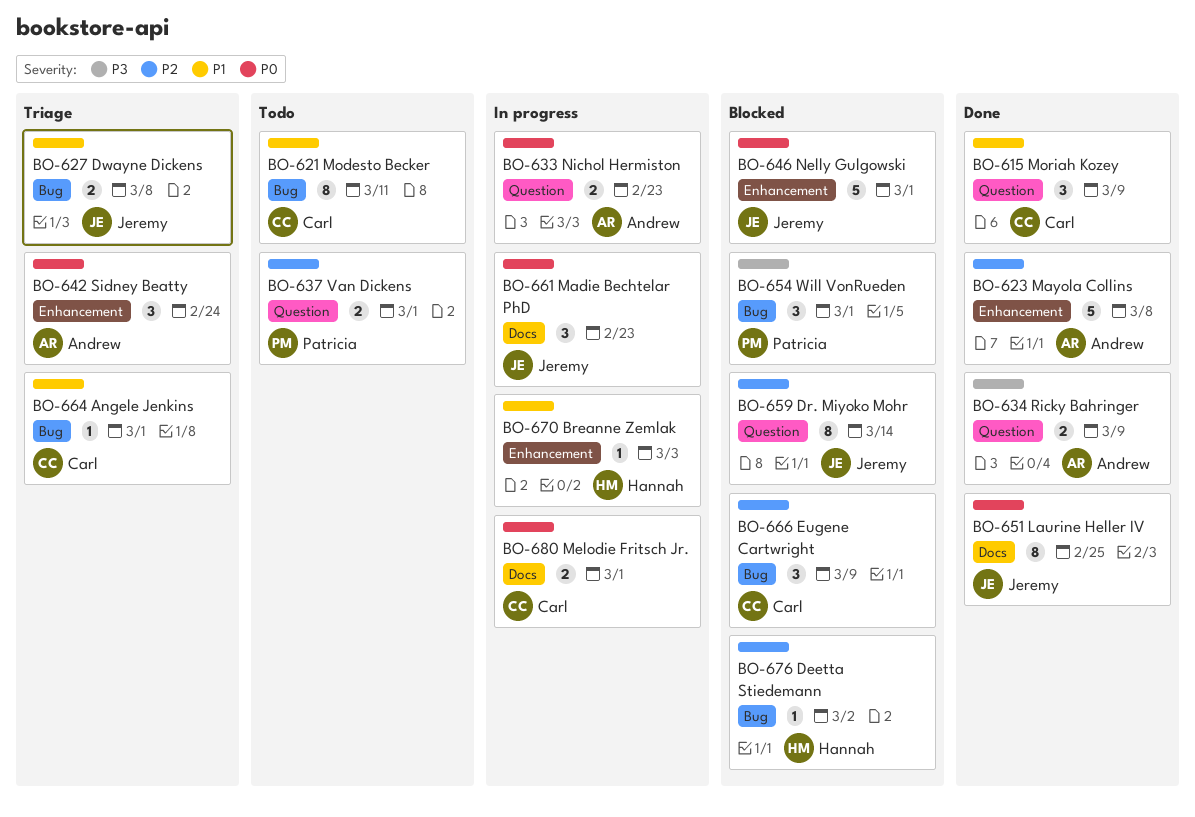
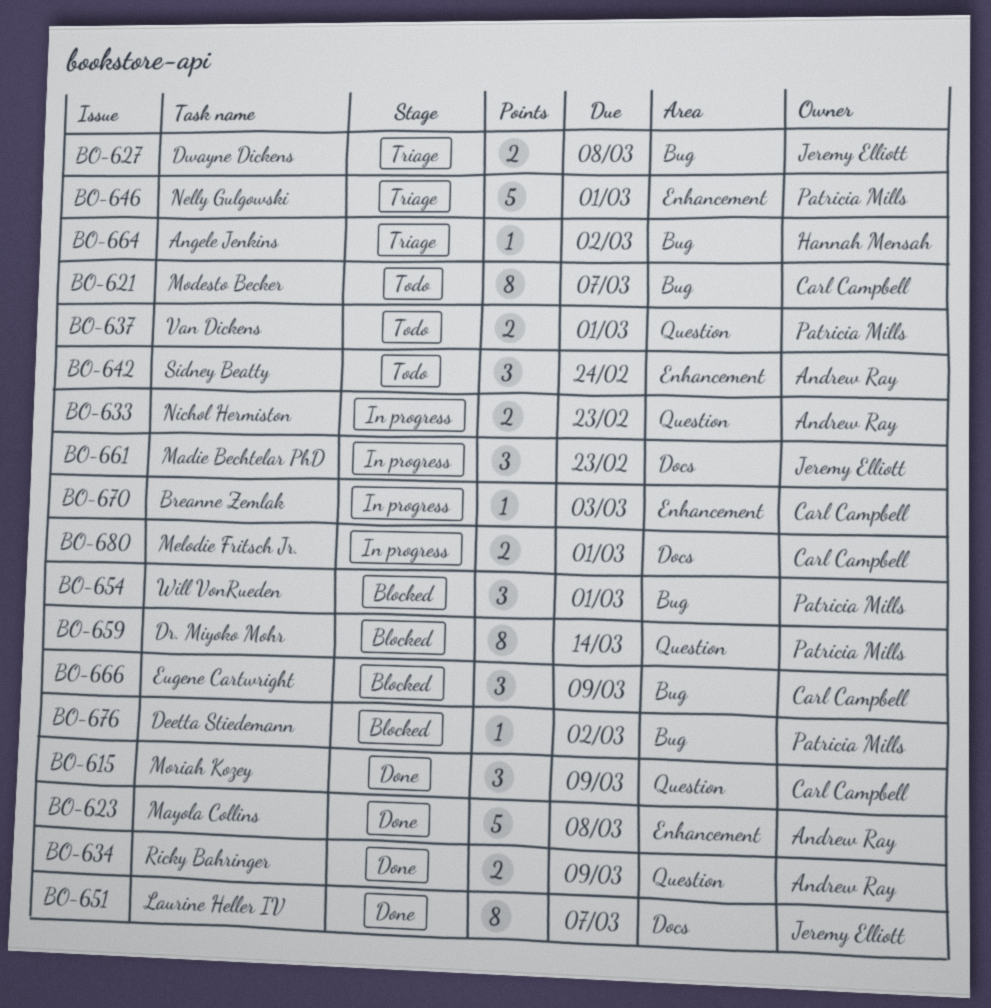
BO-621, due: Mar 11 -> Mar 7
BO-642, status: Triage -> Todo
BO-646, status: Blocked -> Triage
BO-646, owner: Jeremy Elliott -> Patricia Mills
BO-651, due: Feb 25 -> Mar 7
BO-659, owner: Jeremy Elliott -> Patricia Mills
BO-664, owner: Carl Campbell -> Hannah Mensah
BO-664, due: Mar 1 -> Mar 2
BO-670, owner: Hannah Mensah -> Carl Campbell
BO-676, owner: Hannah Mensah -> Patricia Mills

